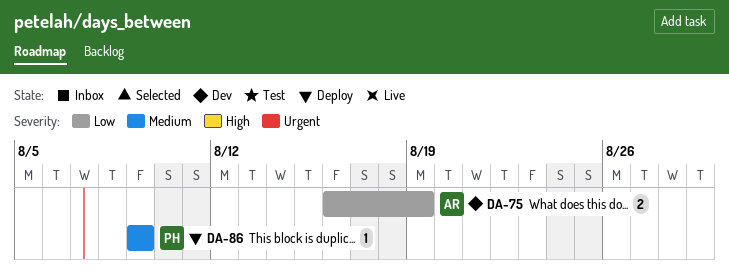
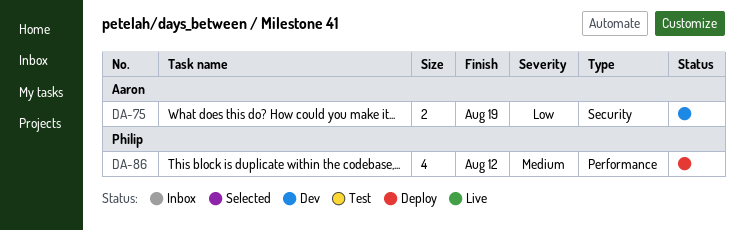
DA-86, estimate: 1 -> 4
DA-86, due: Aug 9 -> Aug 12

